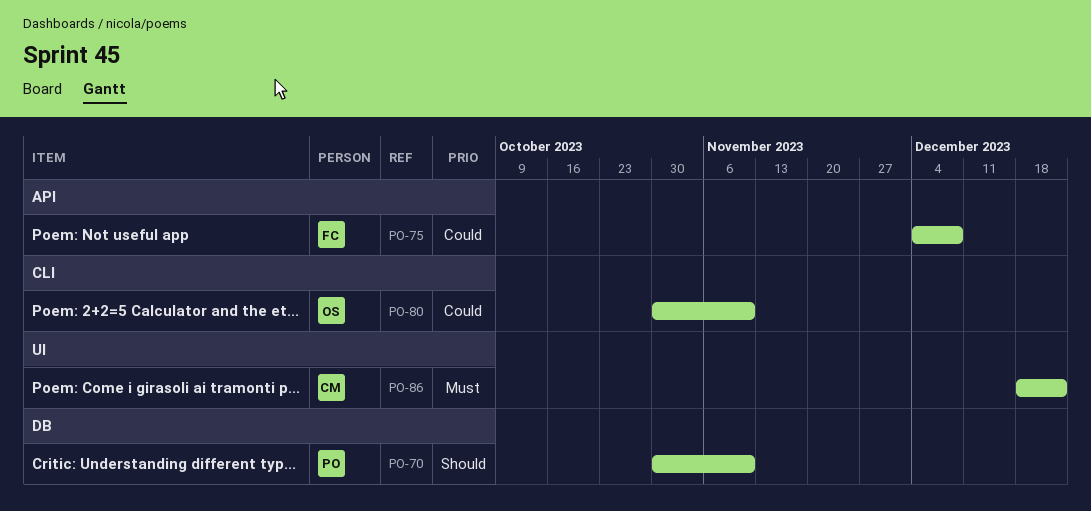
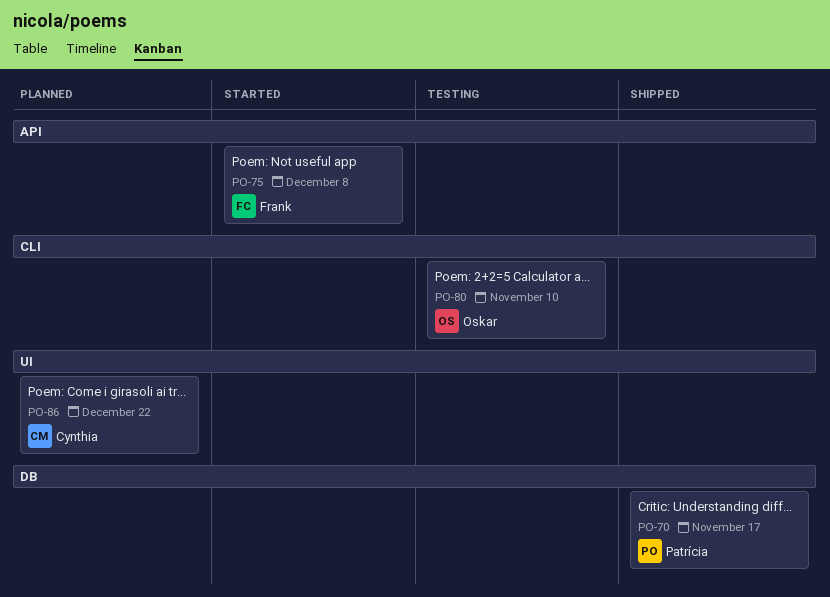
PO-70, due: Nov 10 -> Nov 17

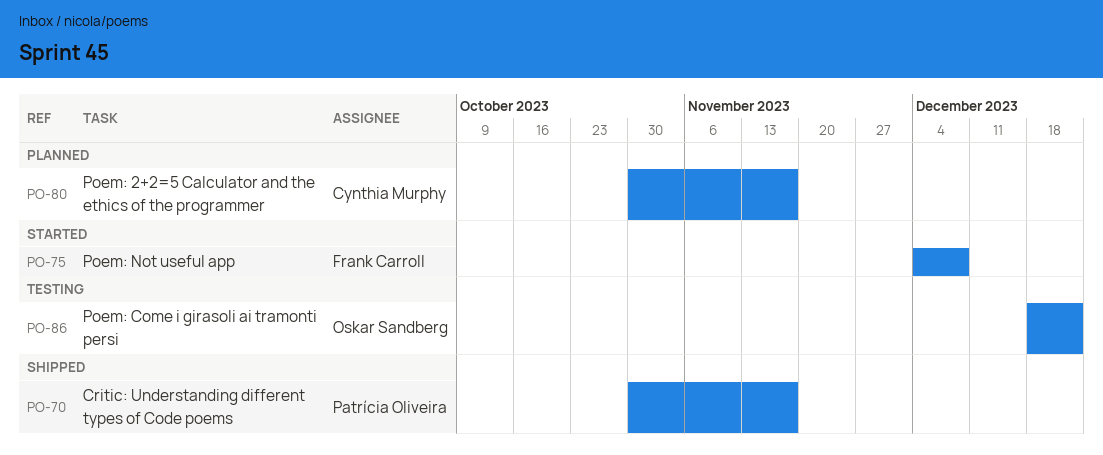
PO-80, status: Testing -> Planned
PO-80, owner: Oskar Sandberg -> Cynthia Murphy
PO-80, due: Nov 10 -> Nov 17
PO-86, status: Planned -> Testing
PO-86, owner: Cynthia Murphy -> Oskar Sandberg

